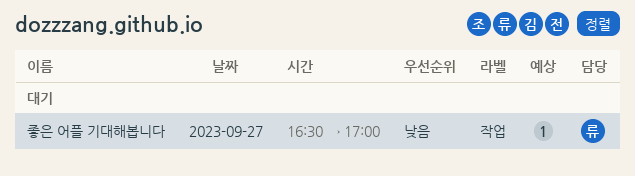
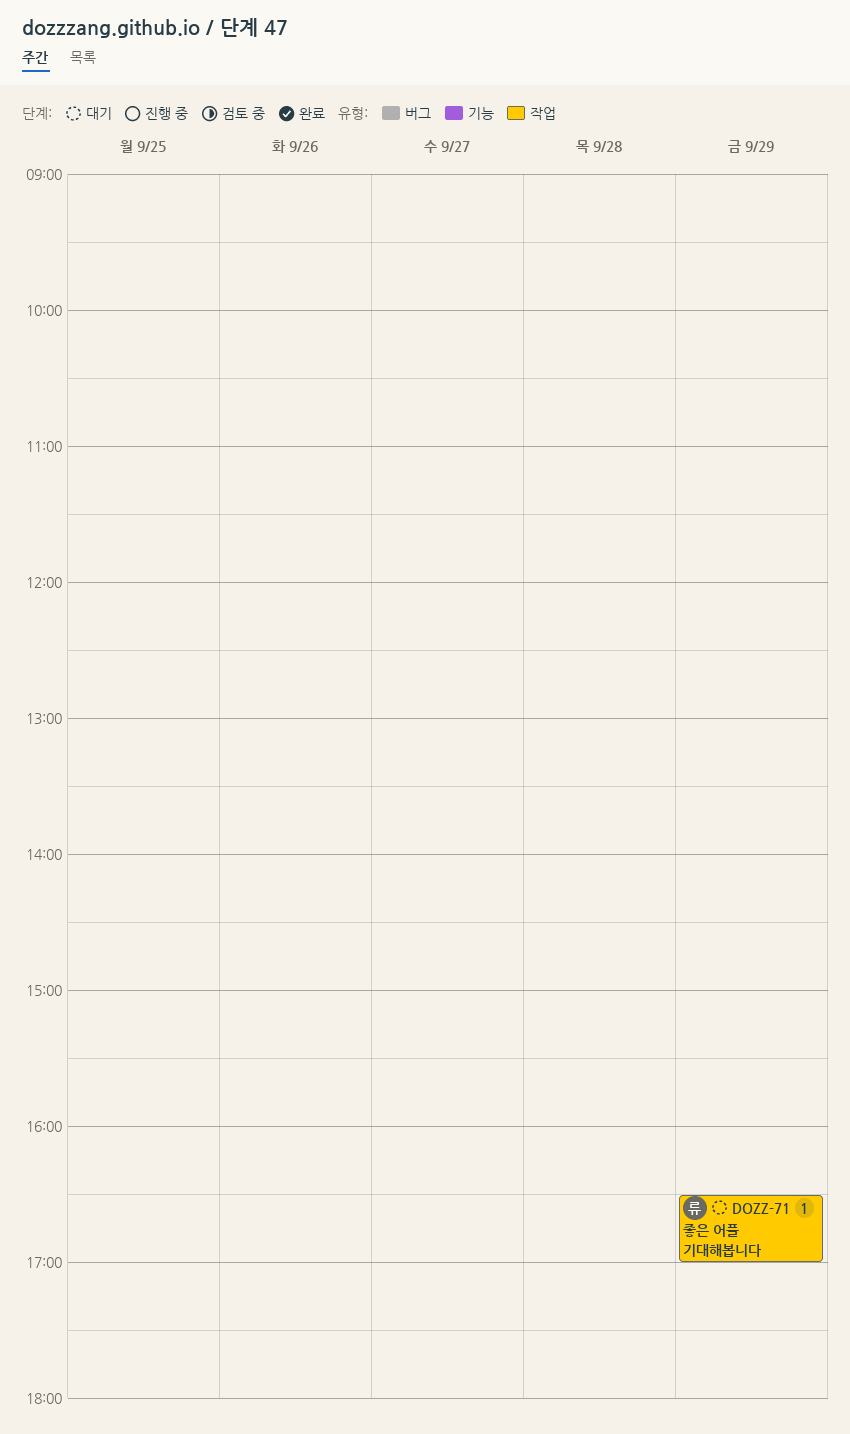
좋은 어플 기대해봅니다, day: Sep 27 -> Sep 29

